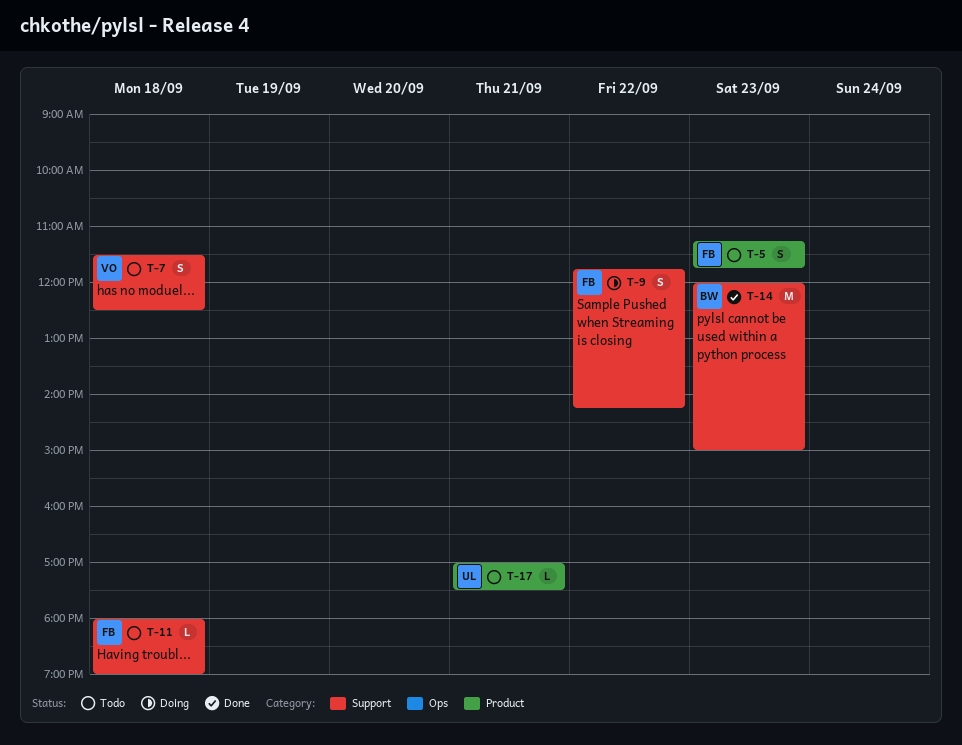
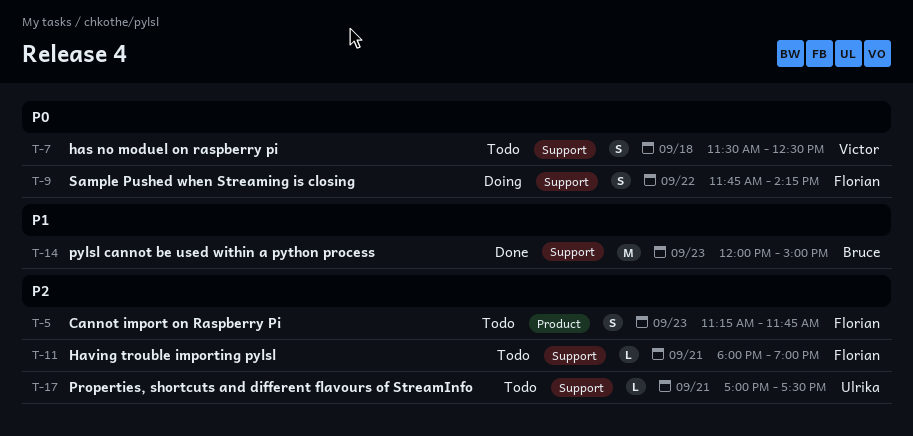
T-11, day: Sep 18 -> Sep 21
T-17, label: Product -> Support

